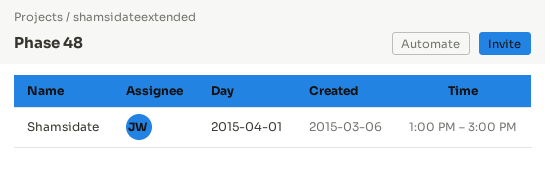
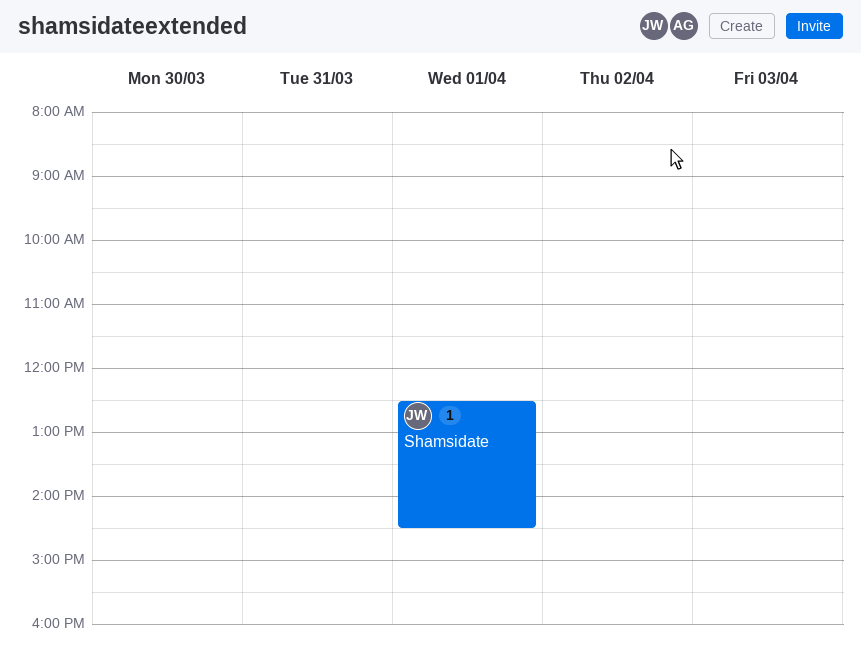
Shamsidate, begins: 13:00 -> 12:30
Shamsidate, ends: 15:00 -> 14:30

